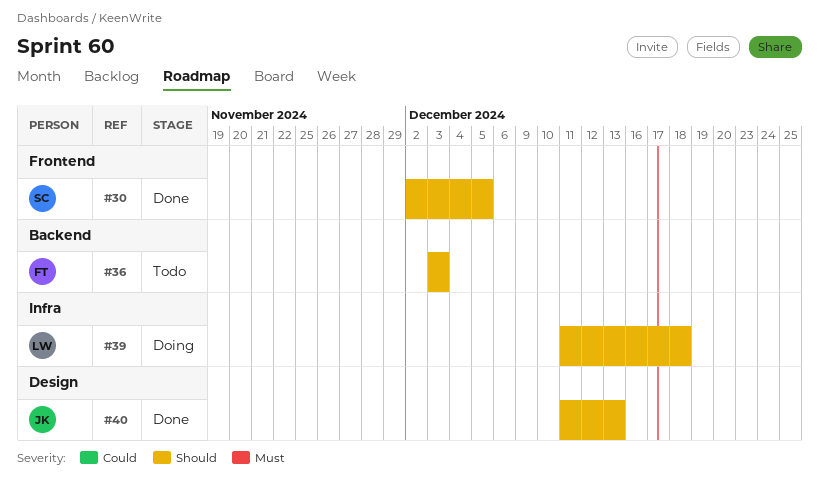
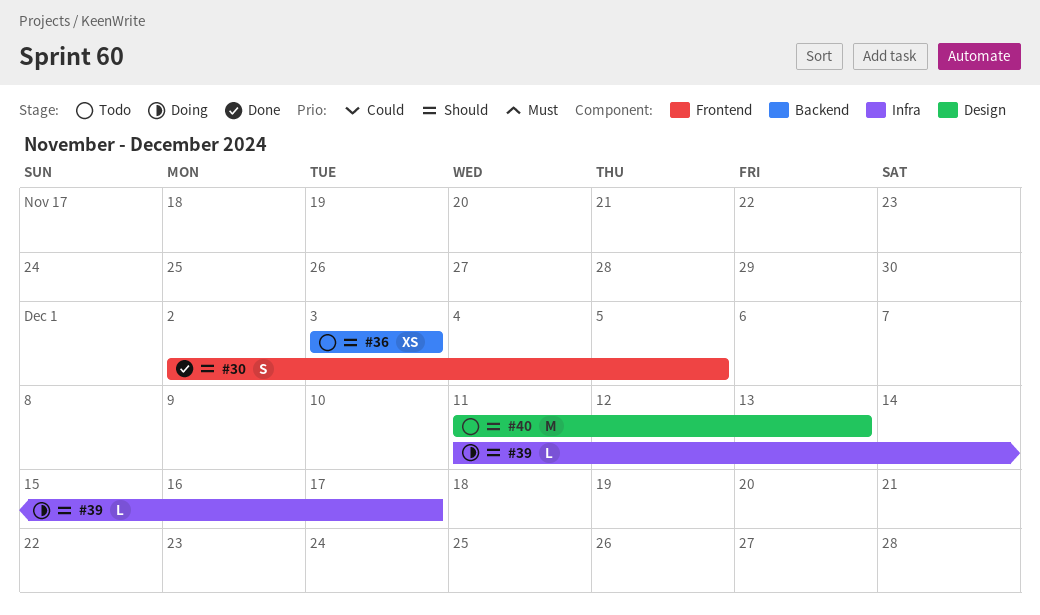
#39, due: Dec 18 -> Dec 17
#40, status: Done -> Todo

